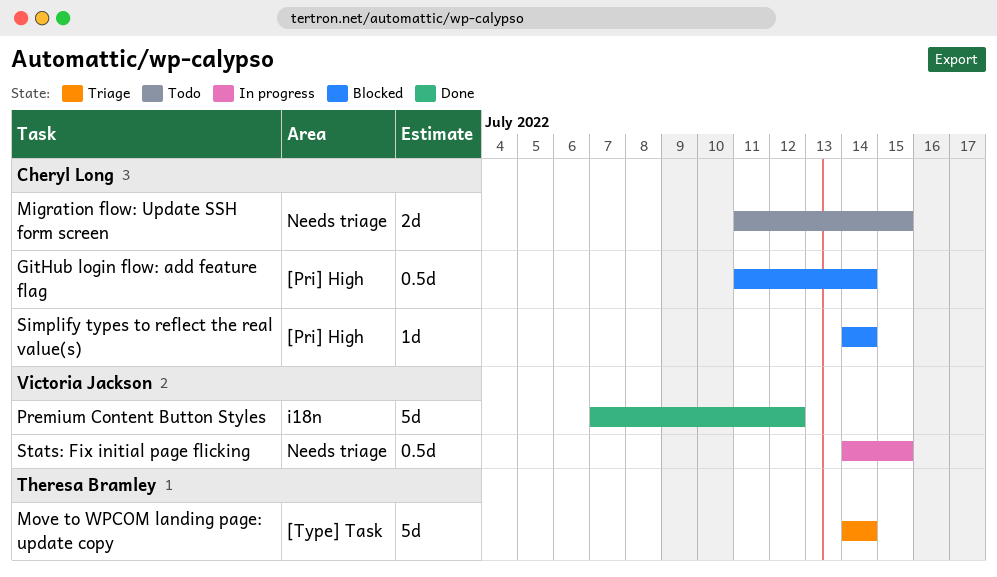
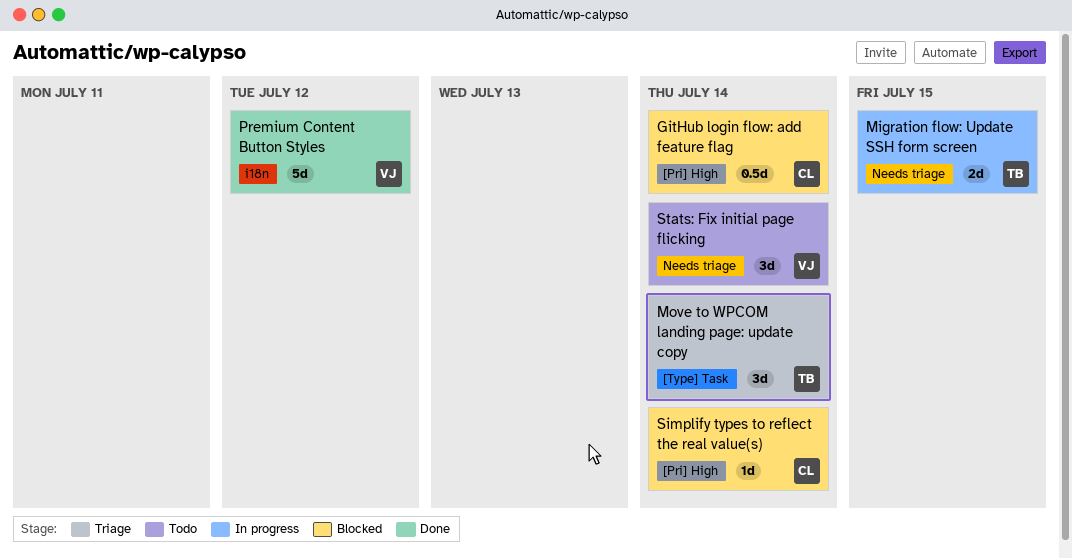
Migration flow: Update SSH form screen, status: Todo -> In progress
Migration flow: Update SSH form screen, owner: Cheryl Long -> Theresa Bramley
Move to WPCOM landing page: update copy, estimate: 5d -> 3d
Stats: Fix initial page flicking, status: In progress -> Todo
Stats: Fix initial page flicking, estimate: 0.5d -> 3d
Stats: Fix initial page flicking, due: Jul 15 -> Jul 14

